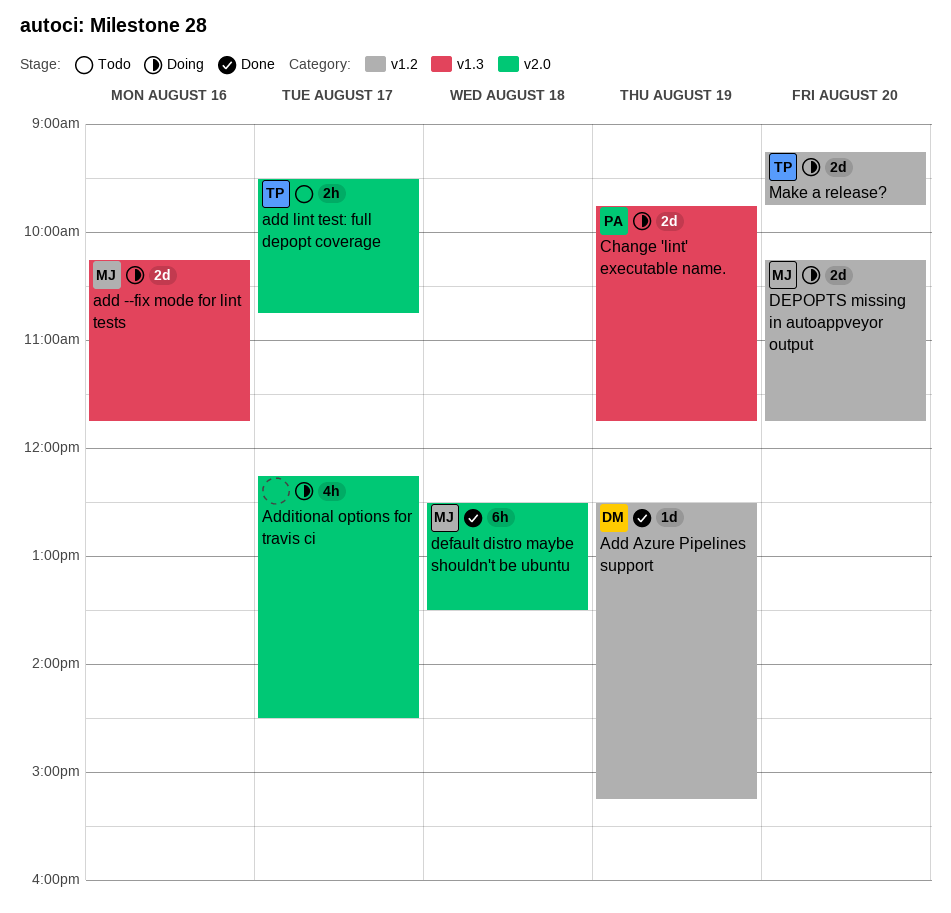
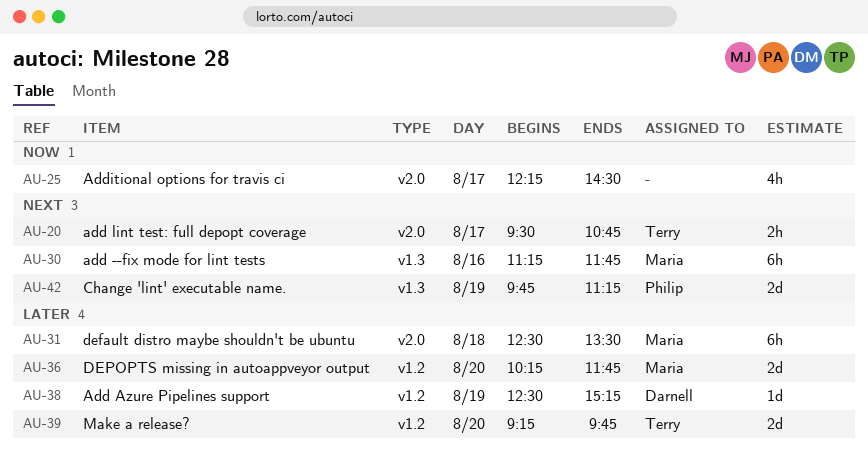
add --fix mode for lint tests, estimate: 2d -> 6h
add --fix mode for lint tests, begins: 10:15 -> 11:15
Change 'lint' executable name., ends: 11:45 -> 11:15

